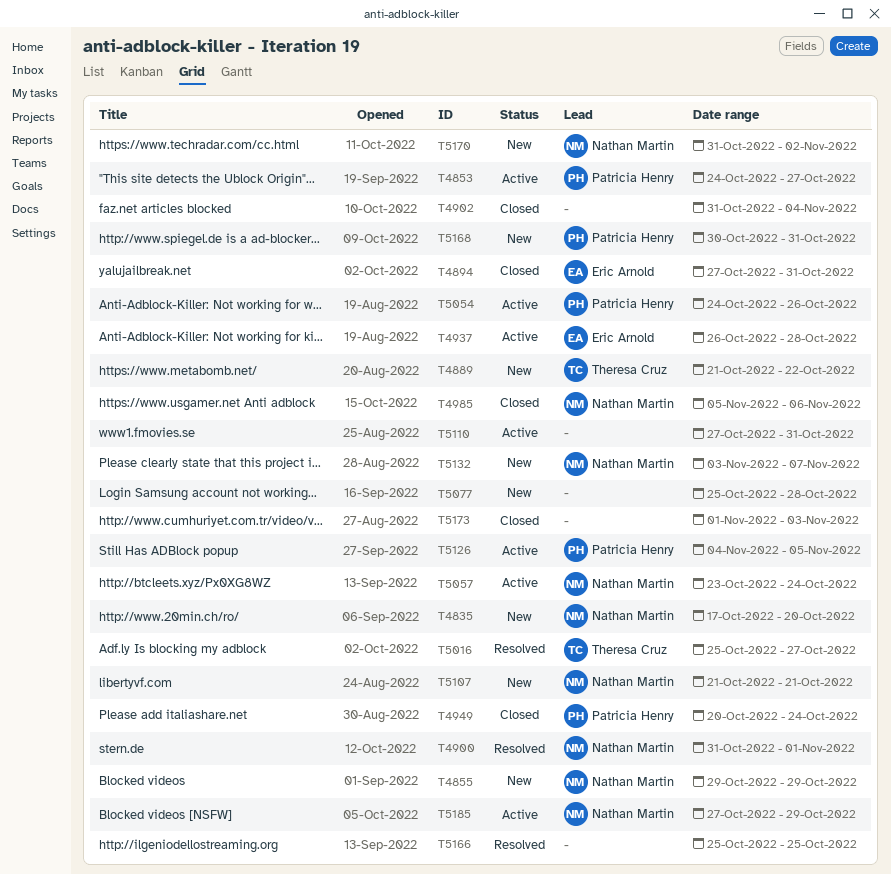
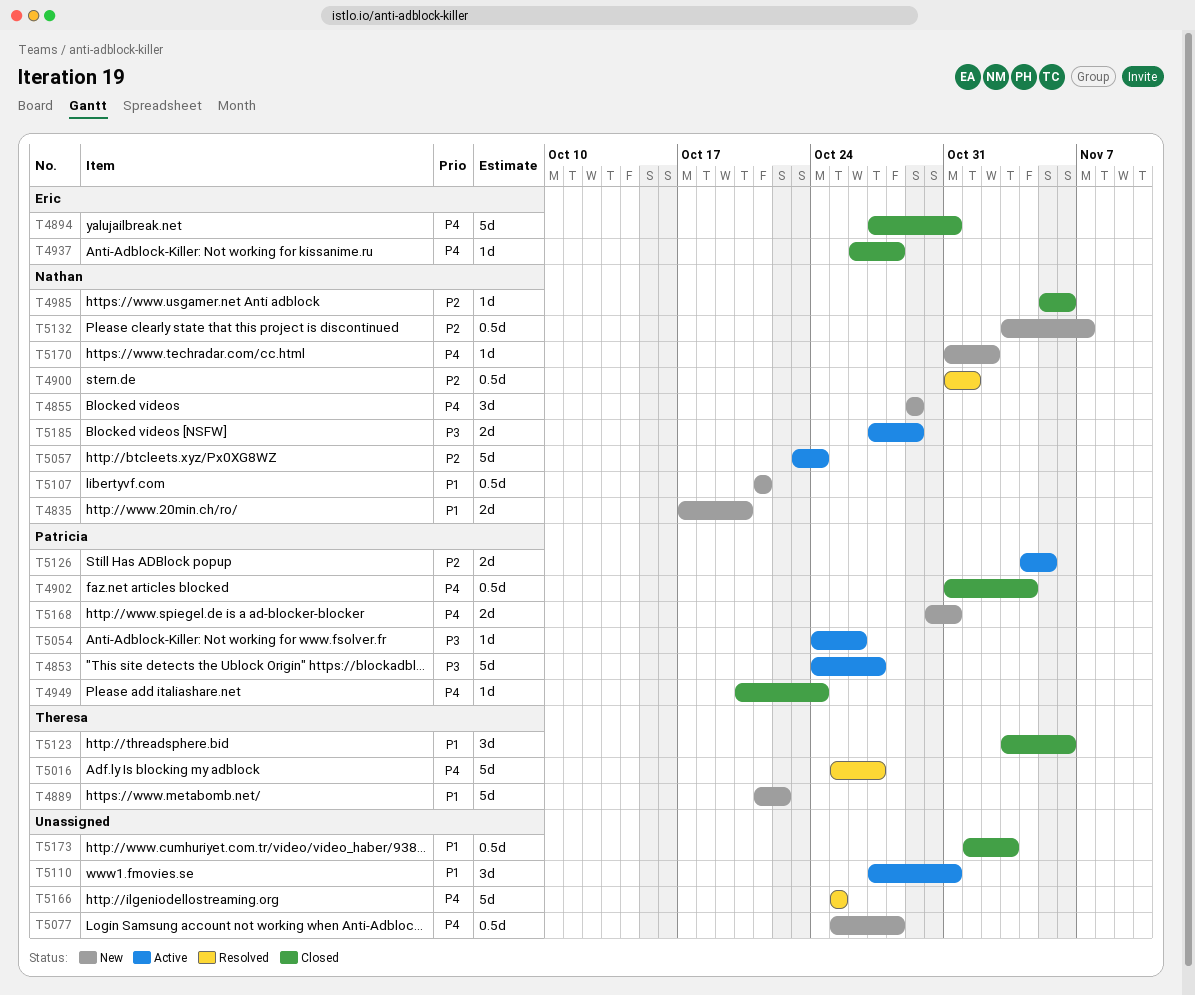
T4902, owner: none -> Patricia Henry
T4937, status: Active -> Closed
T5123: none -> present

